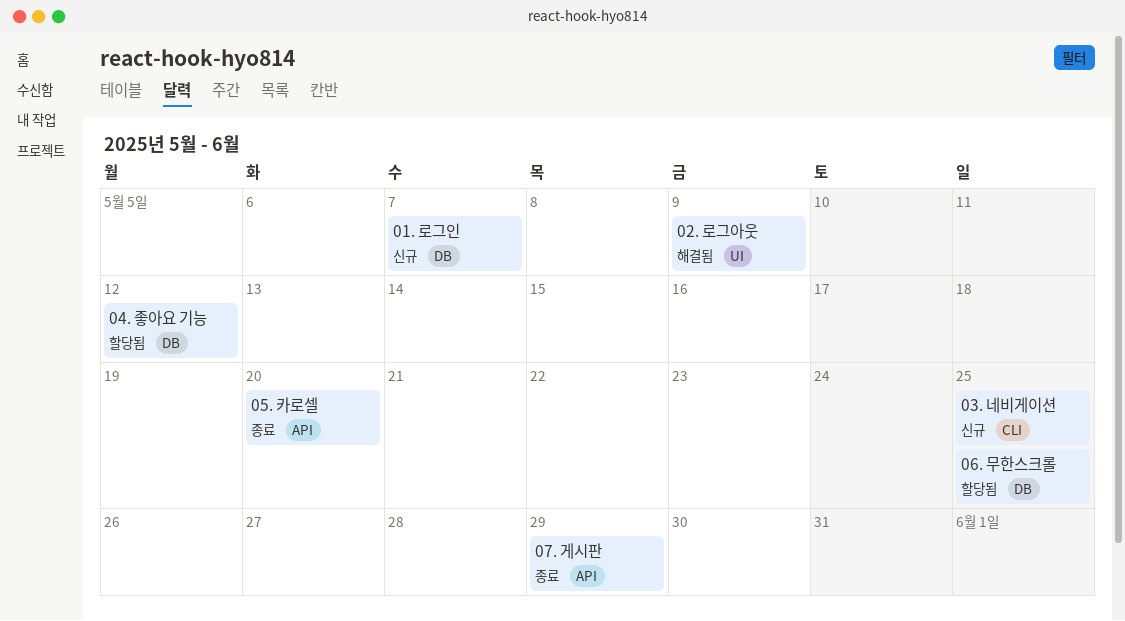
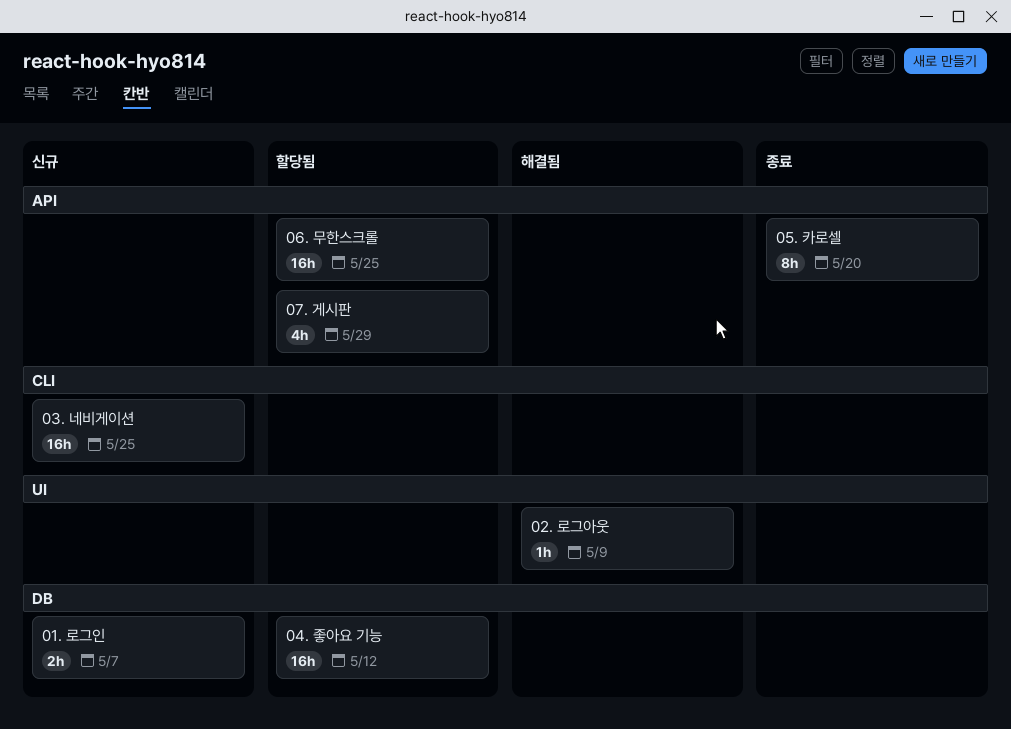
06. 무한스크롤, label: DB -> API
07. 게시판, status: 종료 -> 할당됨

